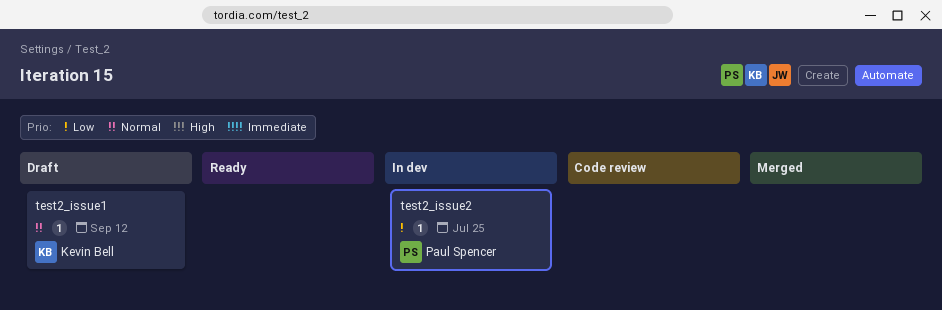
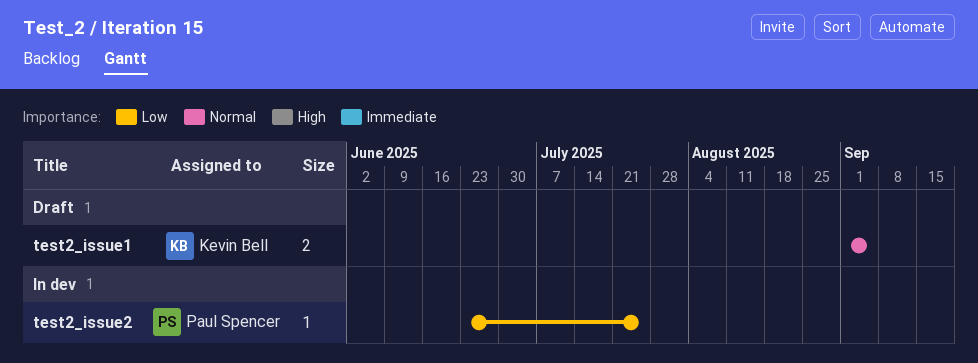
test2_issue1, estimate: 1 -> 2
test2_issue1, due: Sep 12 -> Sep 5

